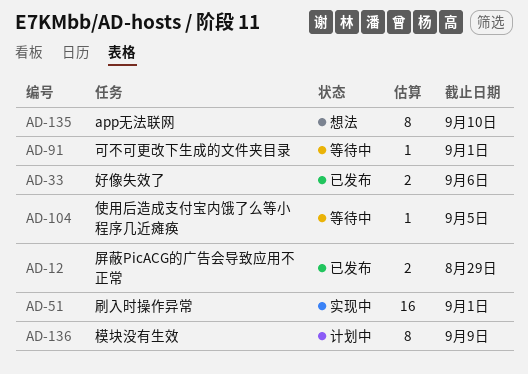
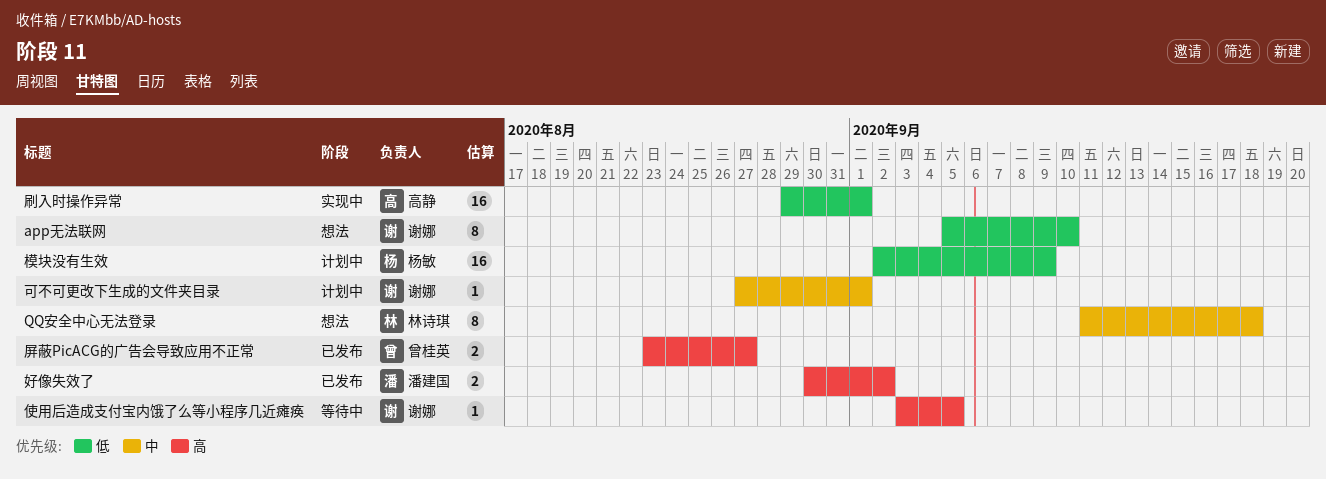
QQ安全中心无法登录: none -> present
可不可更改下生成的文件夹目录, status: 等待中 -> 计划中
好像失效了, due: Sep 6 -> Sep 2
屏蔽PicACG的广告会导致应用不正常, due: Aug 29 -> Aug 27
模块没有生效, estimate: 8 -> 16

